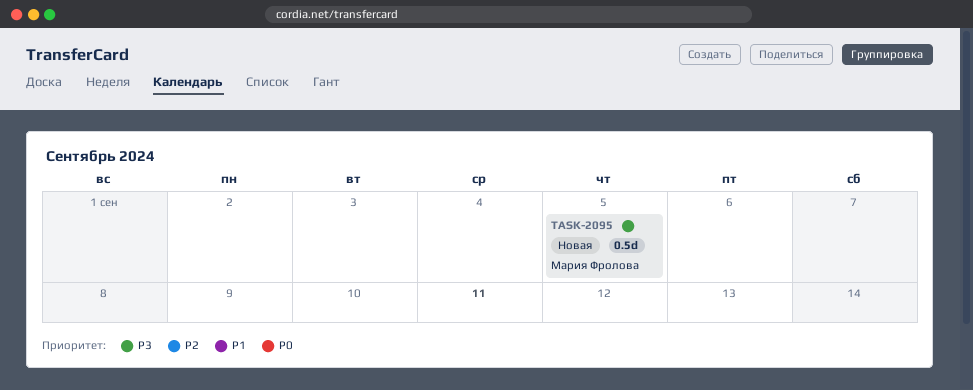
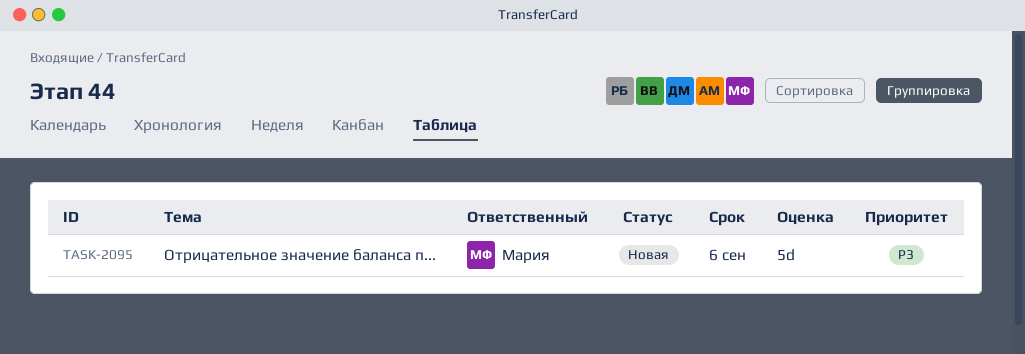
TASK-2095, estimate: 0.5d -> 5d
TASK-2095, due: Sep 5 -> Sep 6

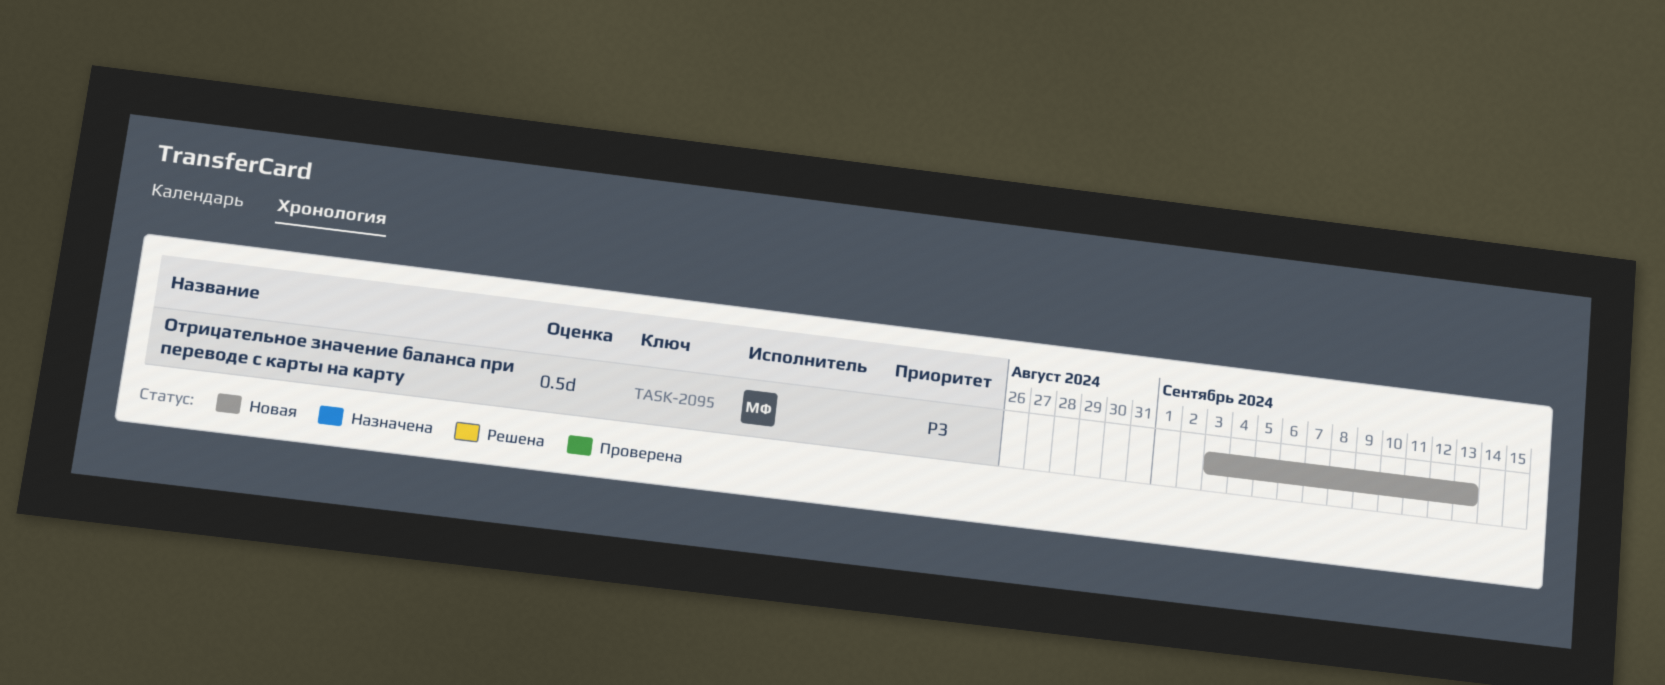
TASK-2095, estimate: 5d -> 0.5d
TASK-2095, due: Sep 6 -> Sep 13

